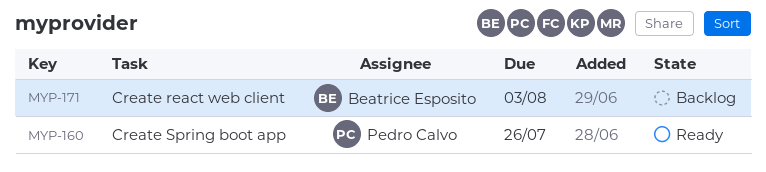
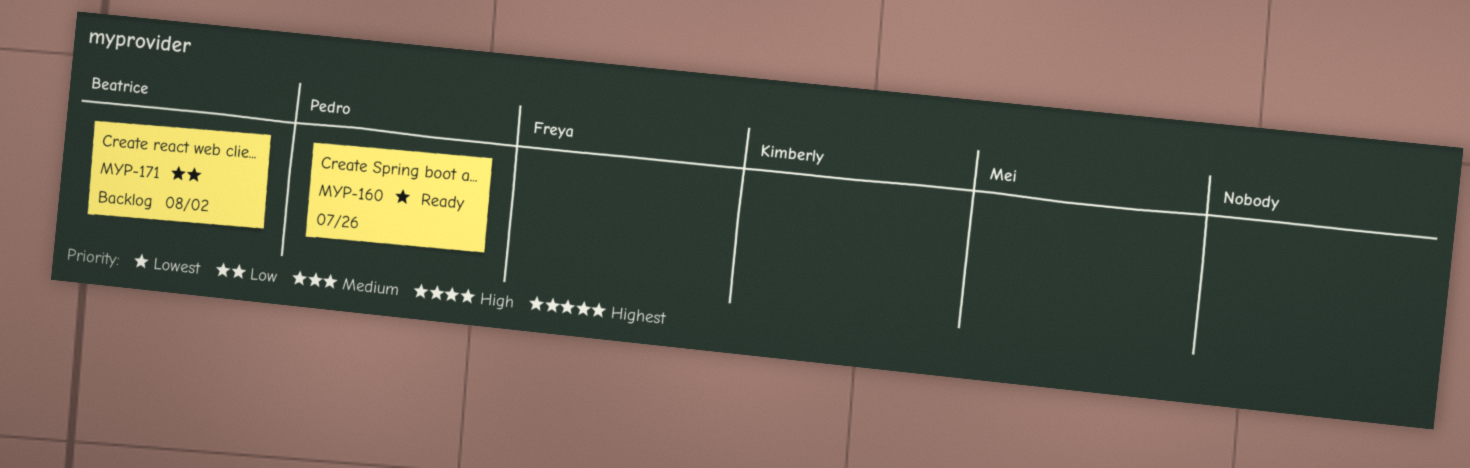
MYP-171, due: Aug 3 -> Aug 2

